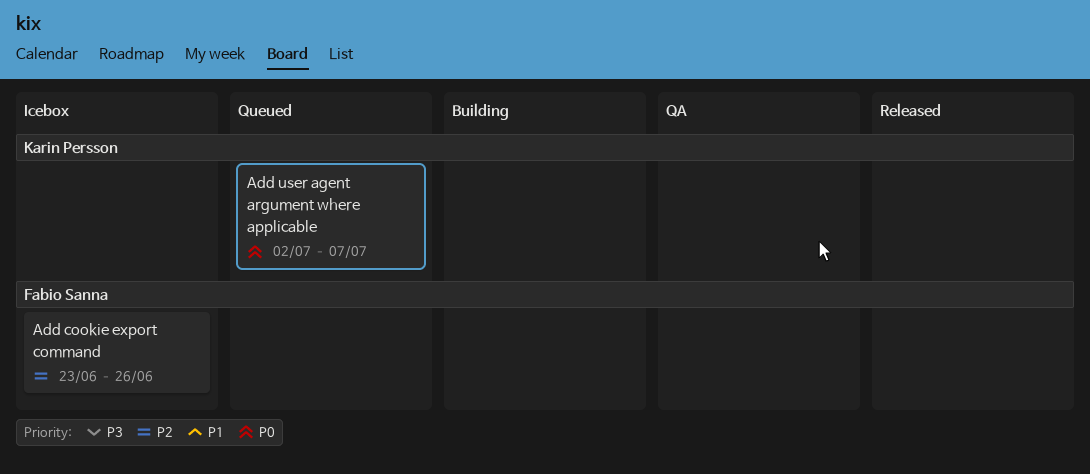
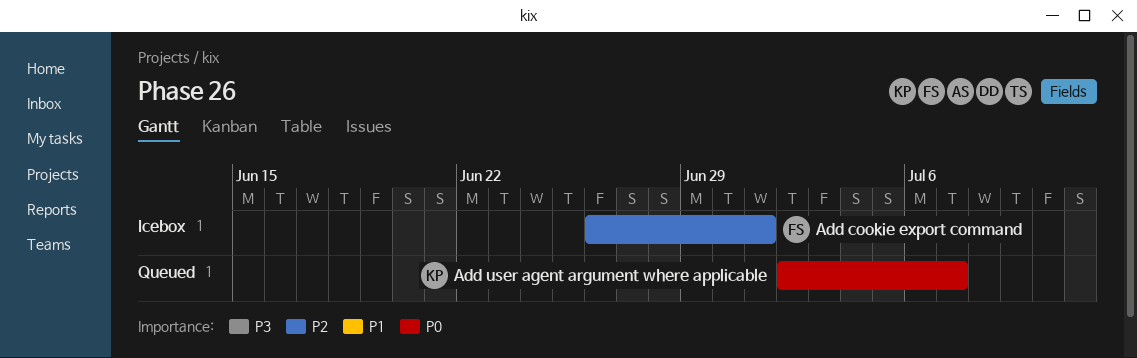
Add cookie export command, start: Jun 23 -> Jun 26
Add cookie export command, due: Jun 26 -> Jul 1

